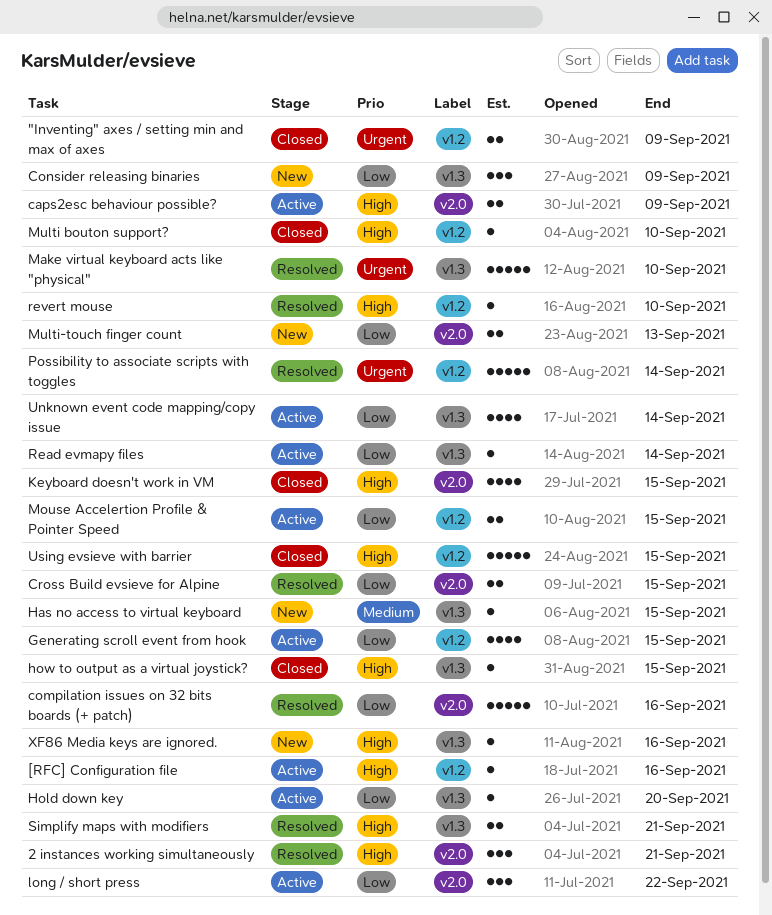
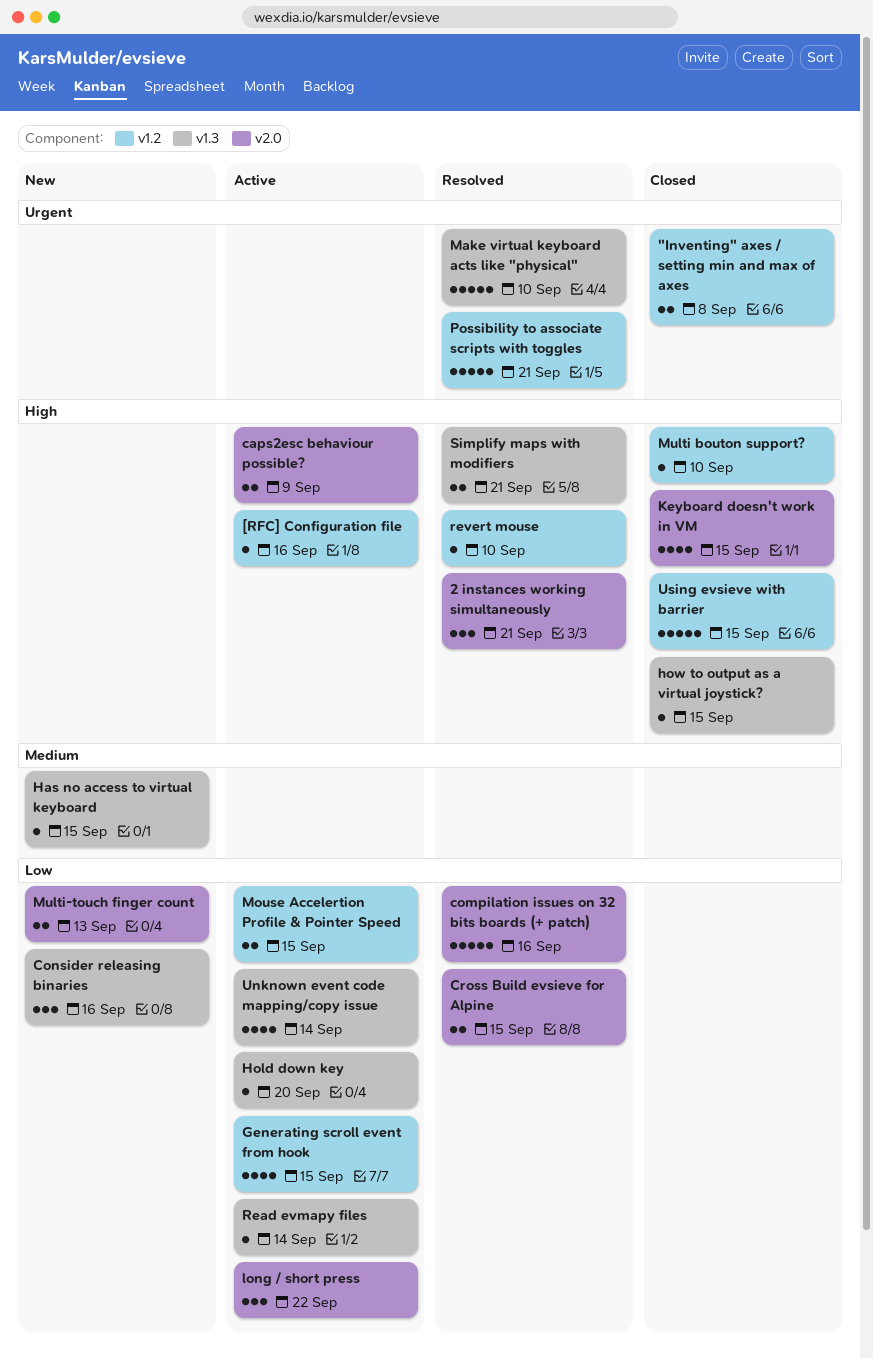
"Inventing" axes / setting min and max of axes, due: Sep 9 -> Sep 8
Consider releasing binaries, due: Sep 9 -> Sep 16
Possibility to associate scripts with toggles, due: Sep 14 -> Sep 21
XF86 Media keys are ignored.: present -> none

